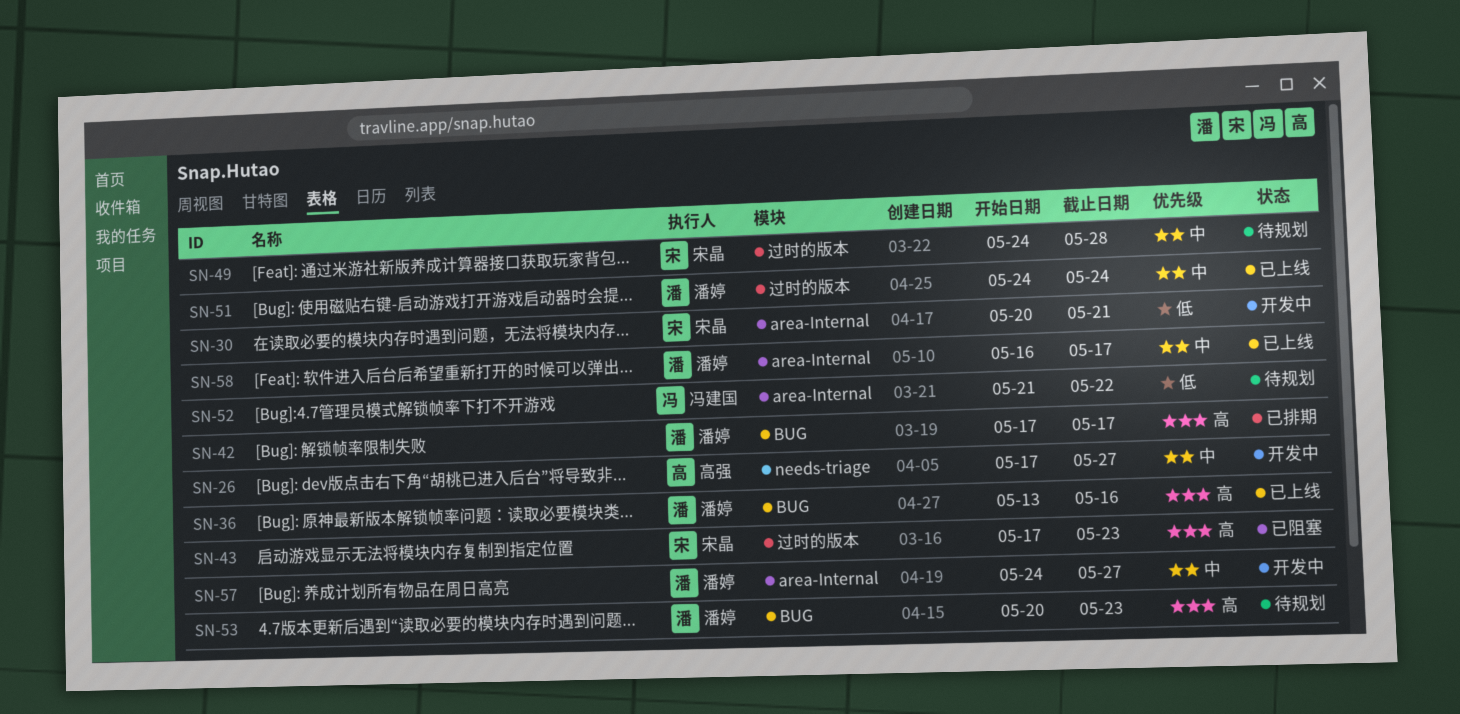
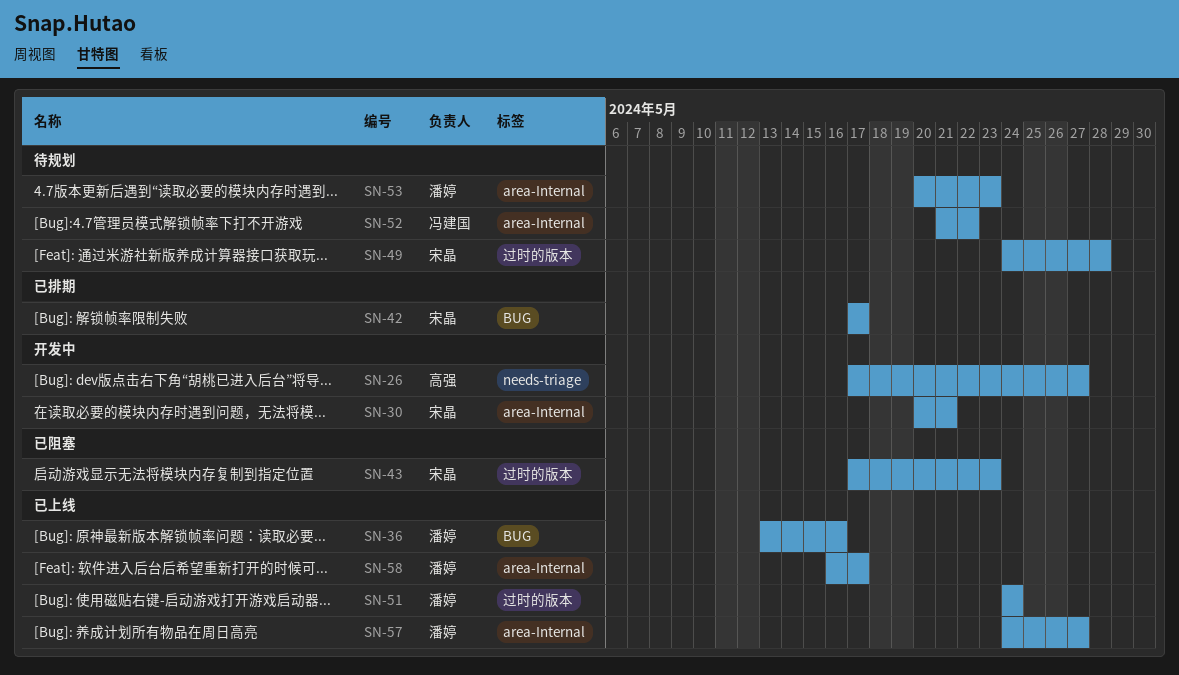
SN-42, owner: 潘婷 -> 宋晶
SN-53, label: BUG -> area-Internal
SN-57, status: 开发中 -> 已上线

